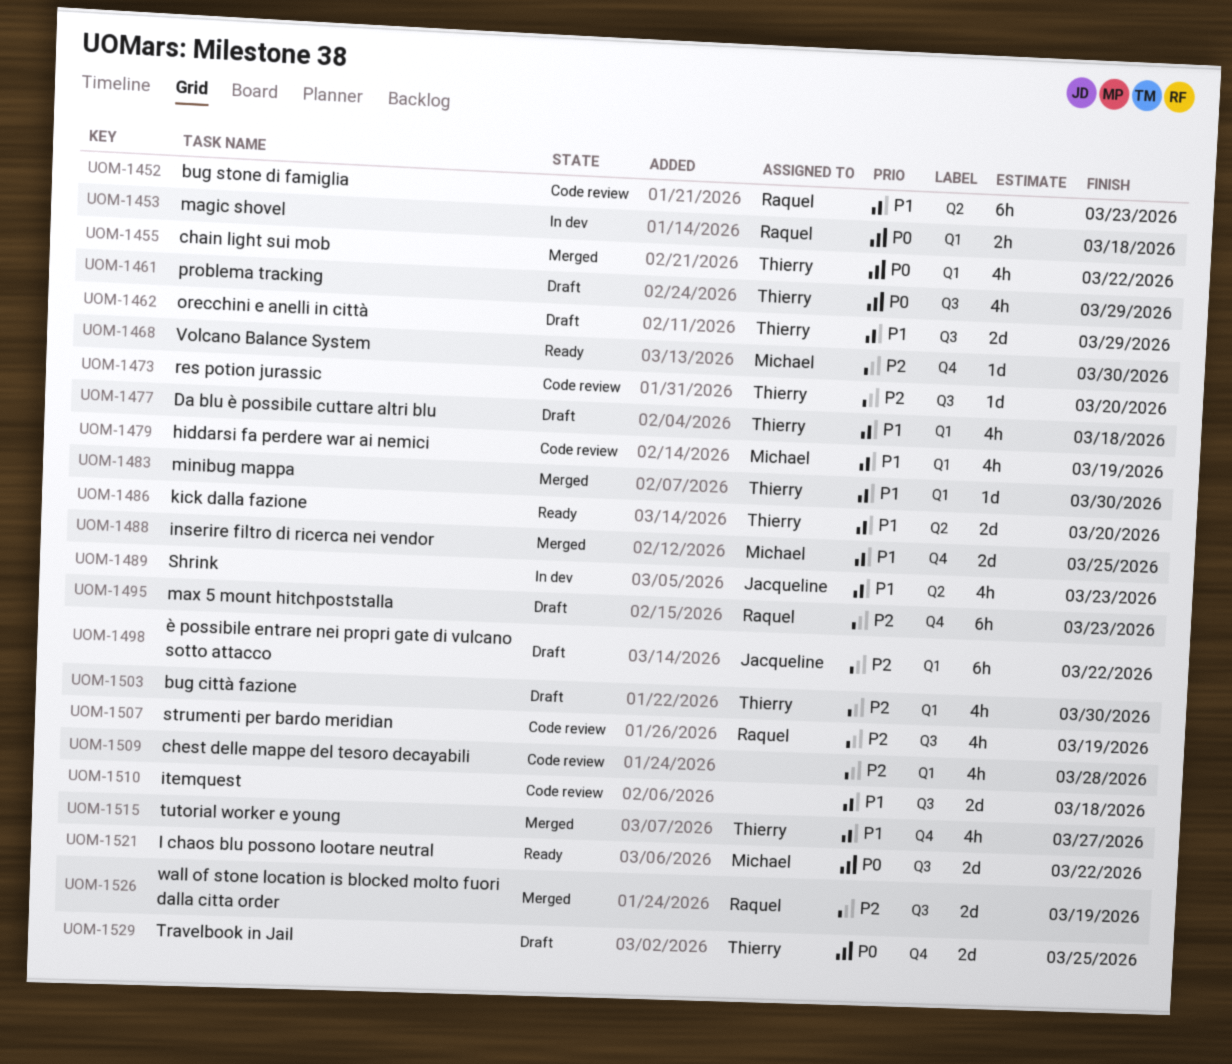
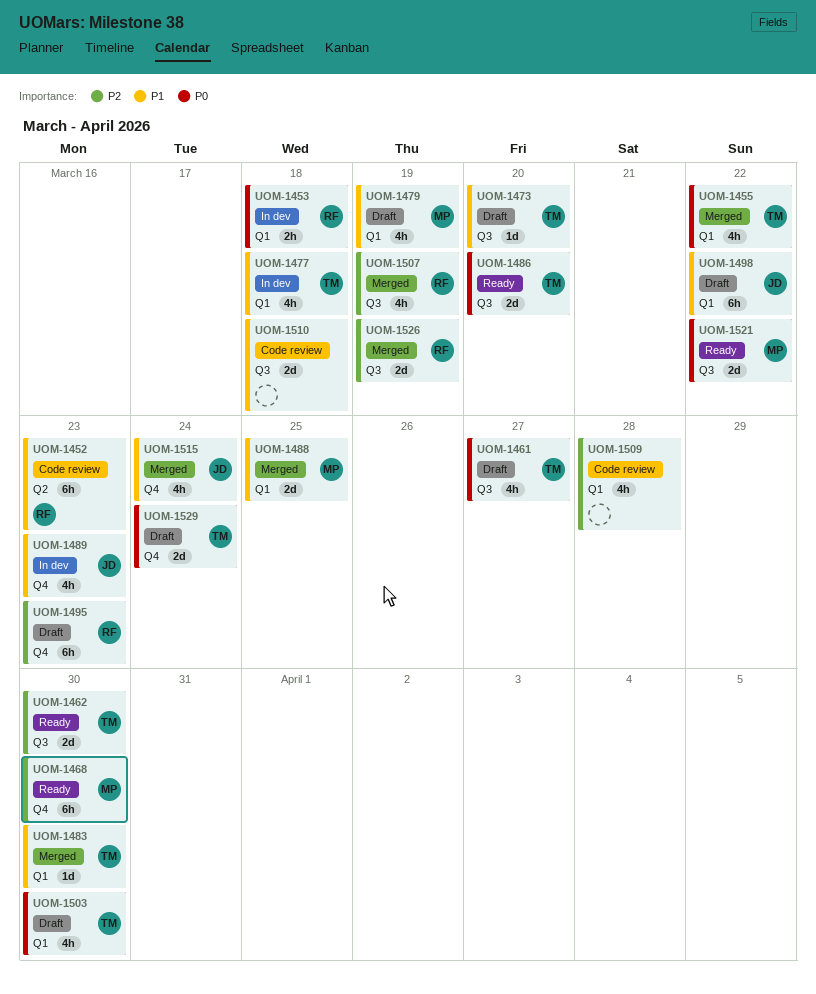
UOM-1461, due: Mar 29 -> Mar 27
UOM-1462, status: Draft -> Ready
UOM-1462, priority: P1 -> P2
UOM-1462, due: Mar 29 -> Mar 30
UOM-1468, estimate: 1d -> 6h
UOM-1473, status: Code review -> Draft
UOM-1473, priority: P2 -> P1
UOM-1477, status: Draft -> In dev
UOM-1479, status: Code review -> Draft
UOM-1486, priority: P1 -> P0
UOM-1486, label: Q2 -> Q3
UOM-1488, label: Q4 -> Q1
UOM-1489, label: Q2 -> Q4
UOM-1498, priority: P2 -> P1
UOM-1503, priority: P2 -> P0
UOM-1507, status: Code review -> Merged
UOM-1515, owner: Thierry -> Jacqueline
UOM-1515, due: Mar 27 -> Mar 24
UOM-1529, due: Mar 25 -> Mar 24

